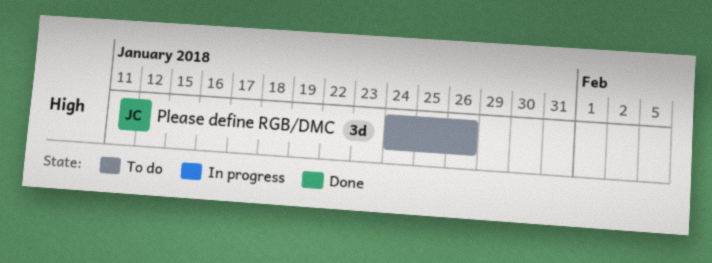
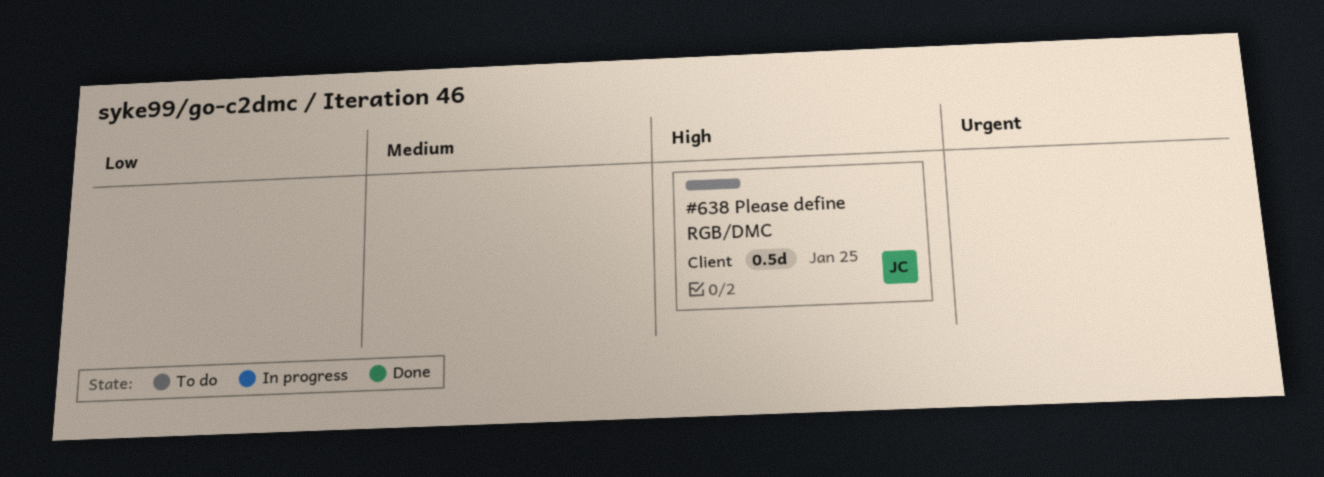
Please define RGB/DMC, estimate: 3d -> 0.5d
Please define RGB/DMC, due: Jan 26 -> Jan 25

